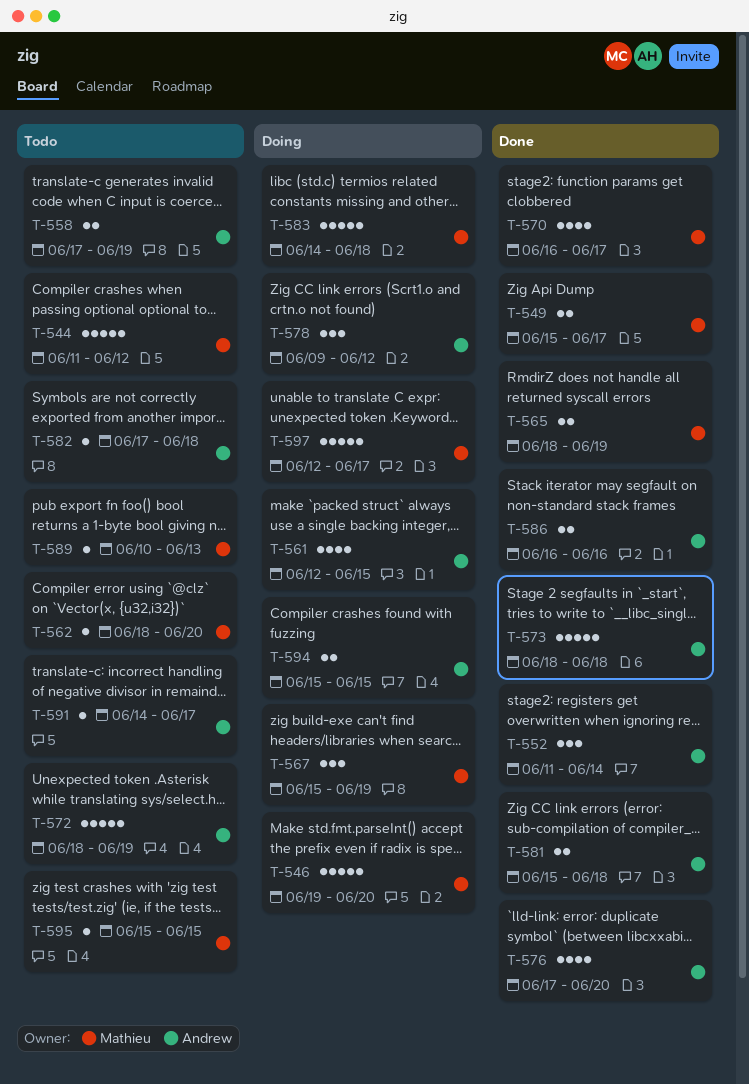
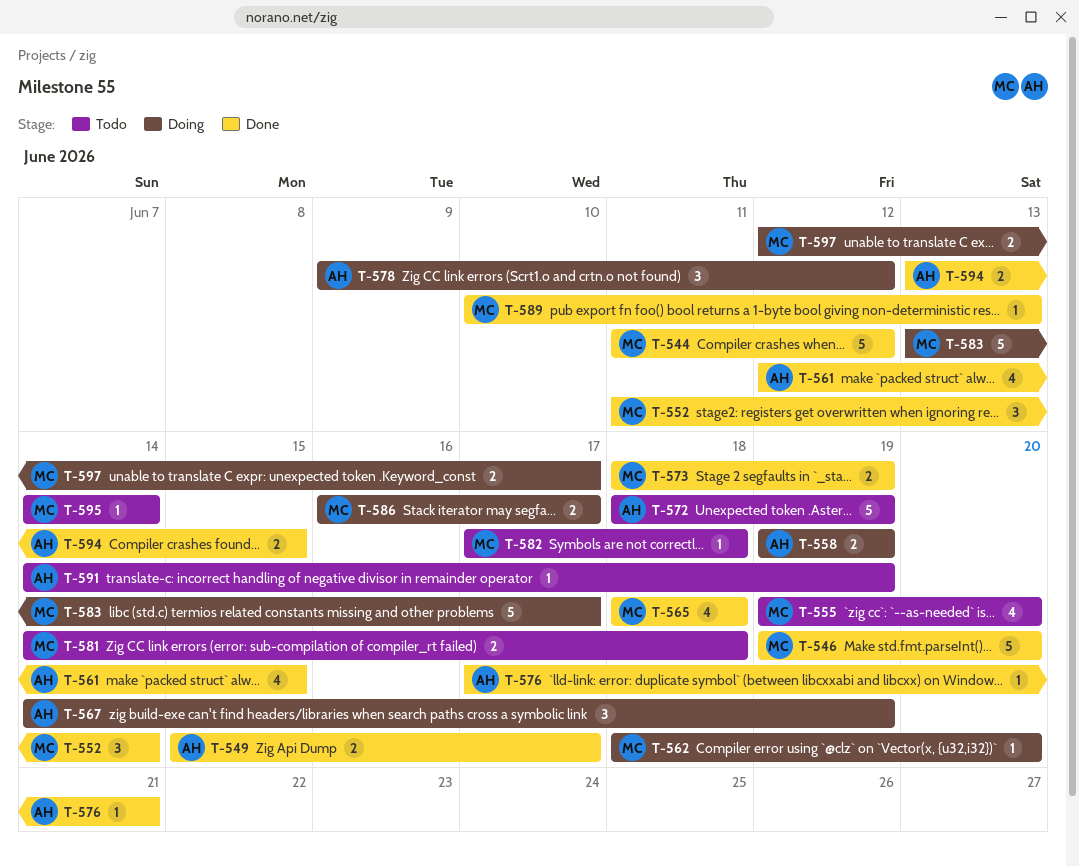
T-544, status: Todo -> Done
T-546, status: Doing -> Done
T-549, owner: Mathieu -> Andrew
T-552, owner: Andrew -> Mathieu
T-555: none -> present
T-558, status: Todo -> Doing
T-558, start: Jun 17 -> Jun 19
T-561, status: Doing -> Done
T-562, status: Todo -> Doing
T-565, estimate: 2 -> 4
T-565, due: Jun 19 -> Jun 18
T-567, owner: Mathieu -> Andrew
T-567, start: Jun 15 -> Jun 14
T-570: present -> none
T-573, owner: Andrew -> Mathieu
T-573, estimate: 5 -> 2
T-573, due: Jun 18 -> Jun 19
T-576, estimate: 4 -> 1
T-576, due: Jun 20 -> Jun 21
T-581, status: Done -> Todo
T-581, owner: Andrew -> Mathieu
T-581, start: Jun 15 -> Jun 14
T-582, owner: Andrew -> Mathieu
T-583, start: Jun 14 -> Jun 13
T-583, due: Jun 18 -> Jun 17
T-586, status: Done -> Doing
T-586, owner: Andrew -> Mathieu
T-586, due: Jun 16 -> Jun 17
T-589, status: Todo -> Done
T-591, due: Jun 17 -> Jun 19
T-594, status: Doing -> Done
T-594, start: Jun 15 -> Jun 13
T-595, start: Jun 15 -> Jun 14
T-595, due: Jun 15 -> Jun 14
T-597, estimate: 5 -> 2

